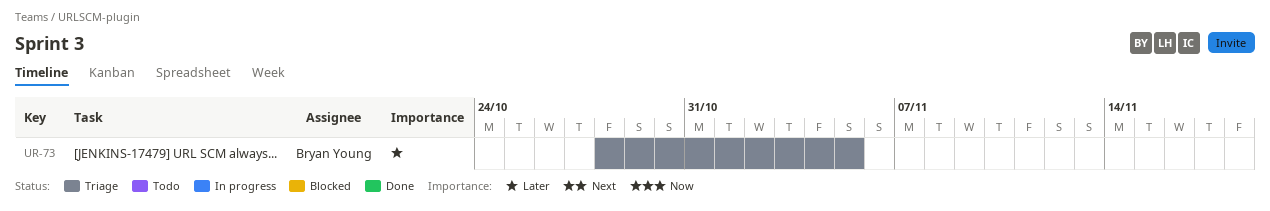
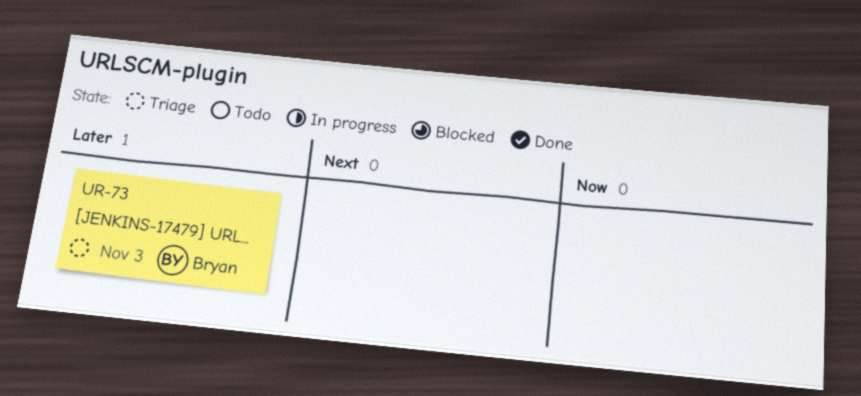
UR-73, due: Nov 5 -> Nov 3

